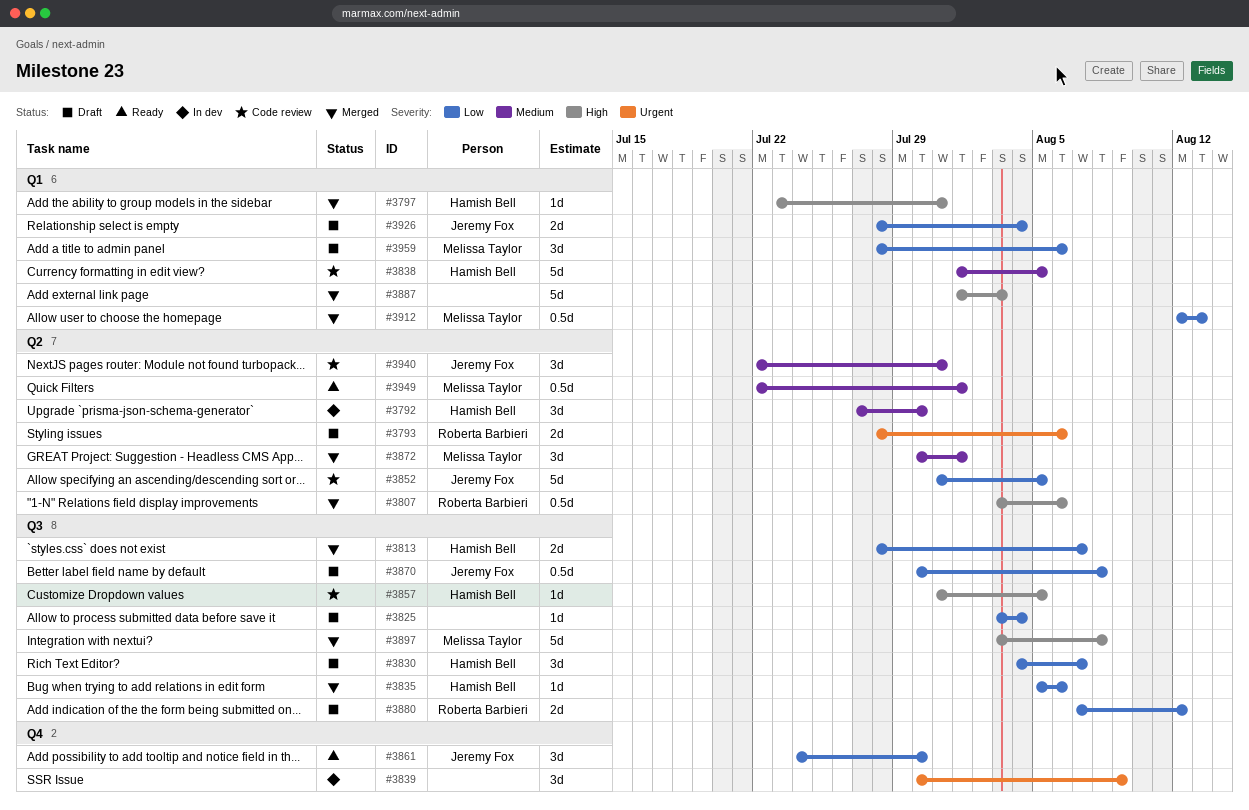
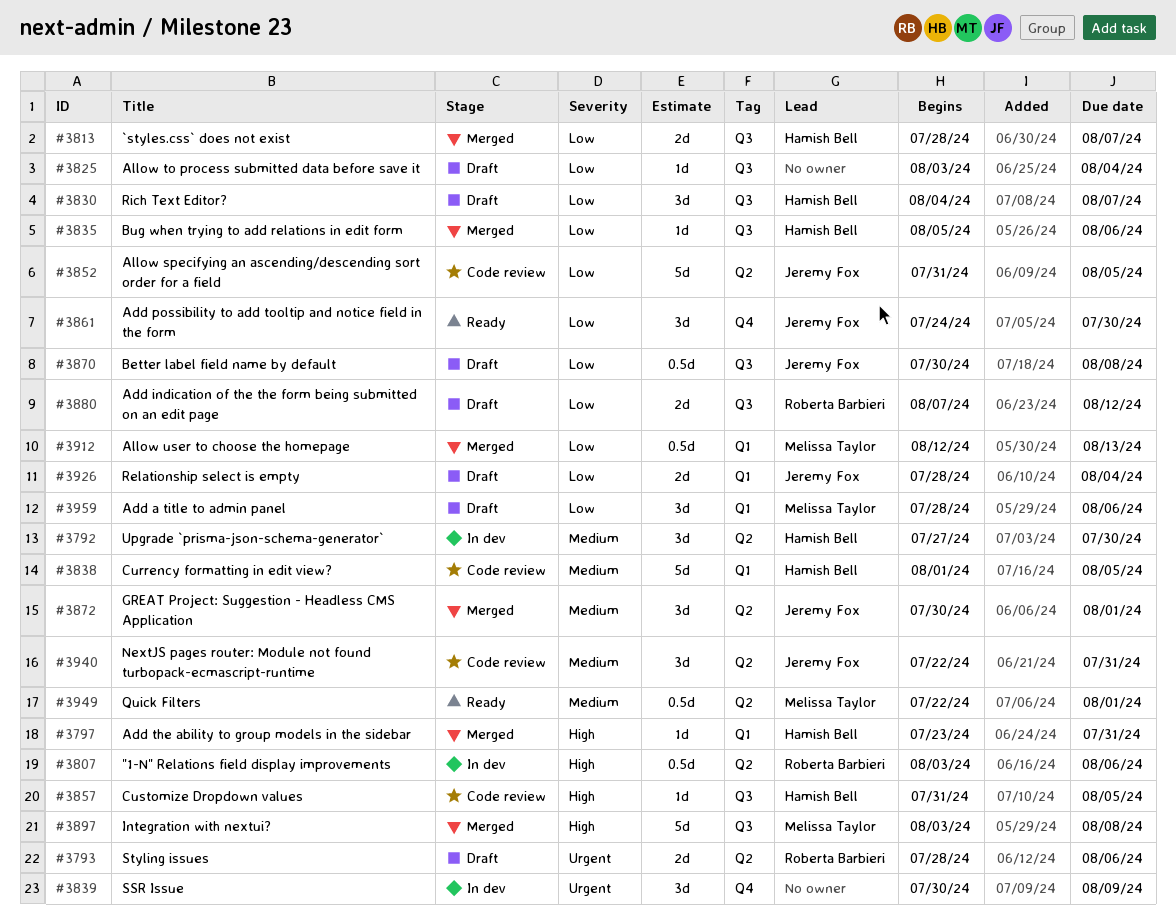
#3807, status: Merged -> In dev
#3872, owner: Melissa Taylor -> Jeremy Fox
#3887: present -> none

